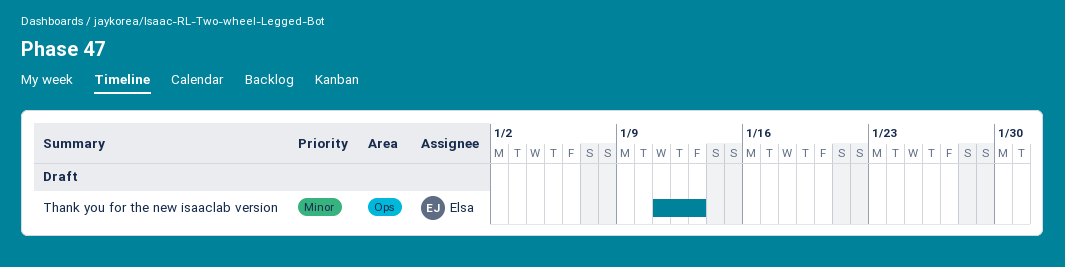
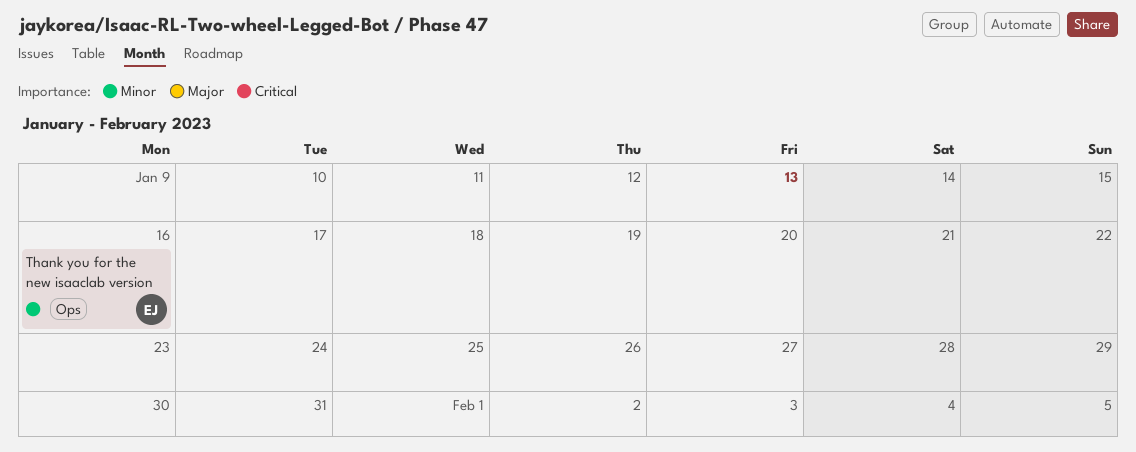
Thank you for the new isaaclab version, due: Jan 13 -> Jan 16

